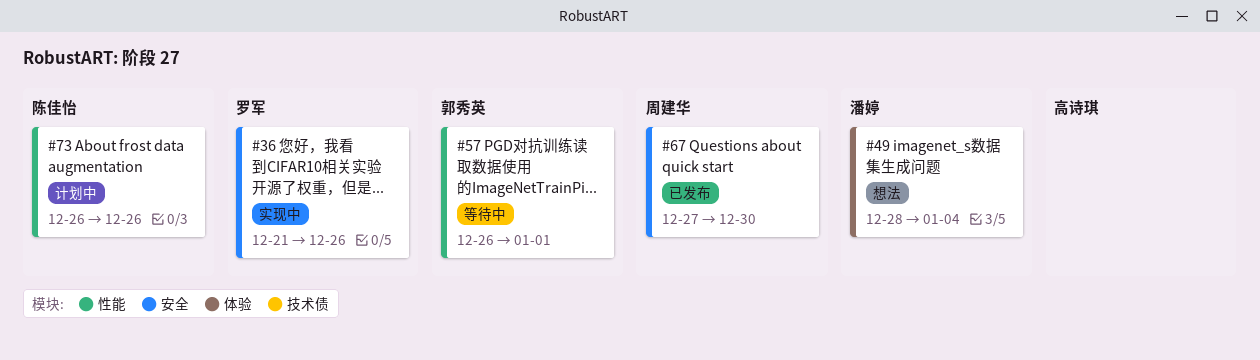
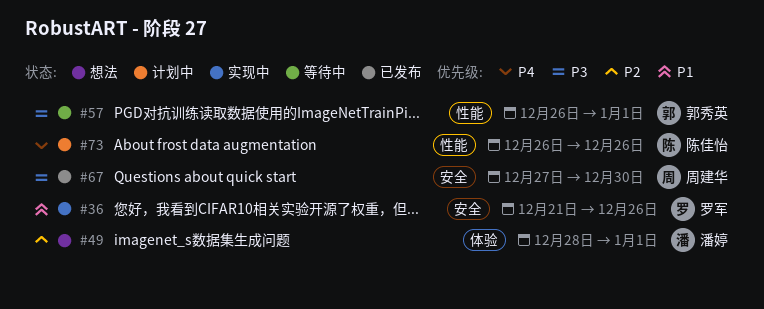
#49, due: Jan 4 -> Jan 1

